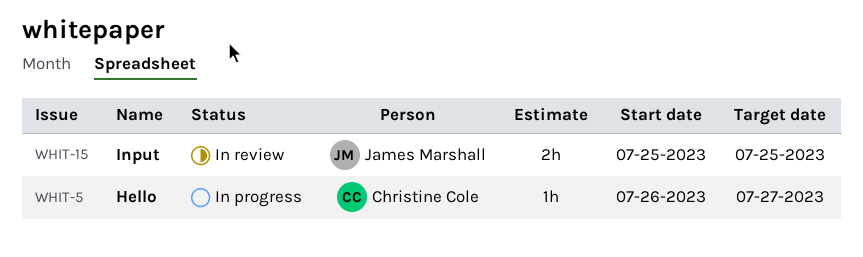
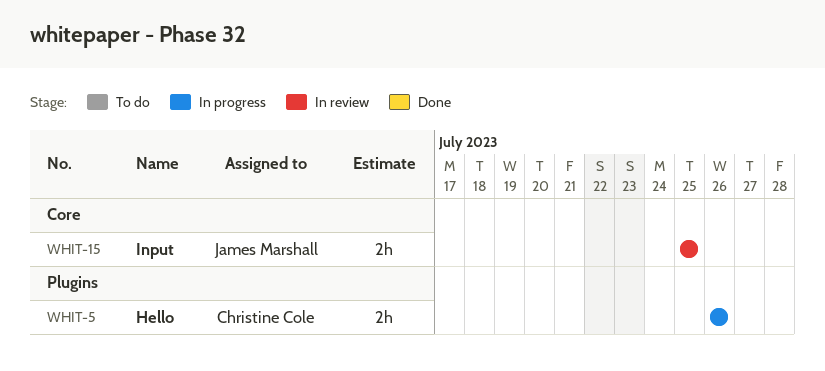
WHIT-5, estimate: 1h -> 2h
WHIT-5, due: Jul 27 -> Jul 26

